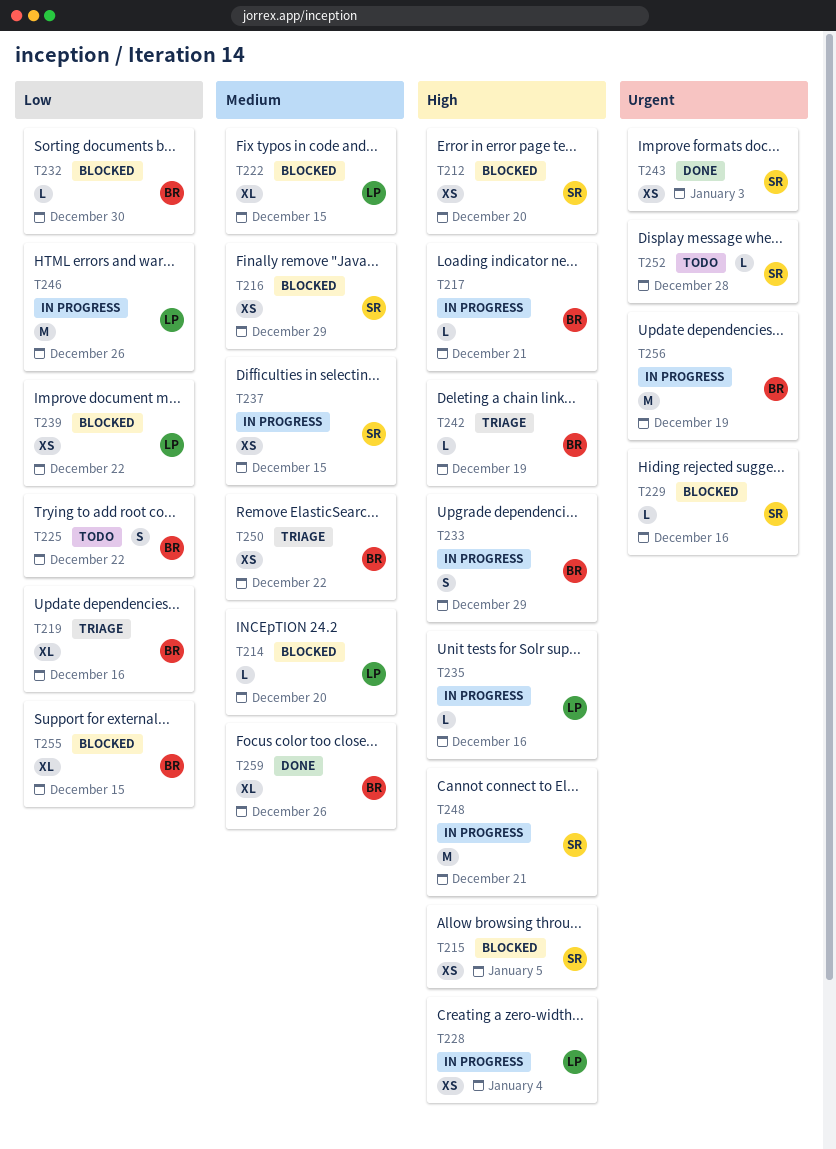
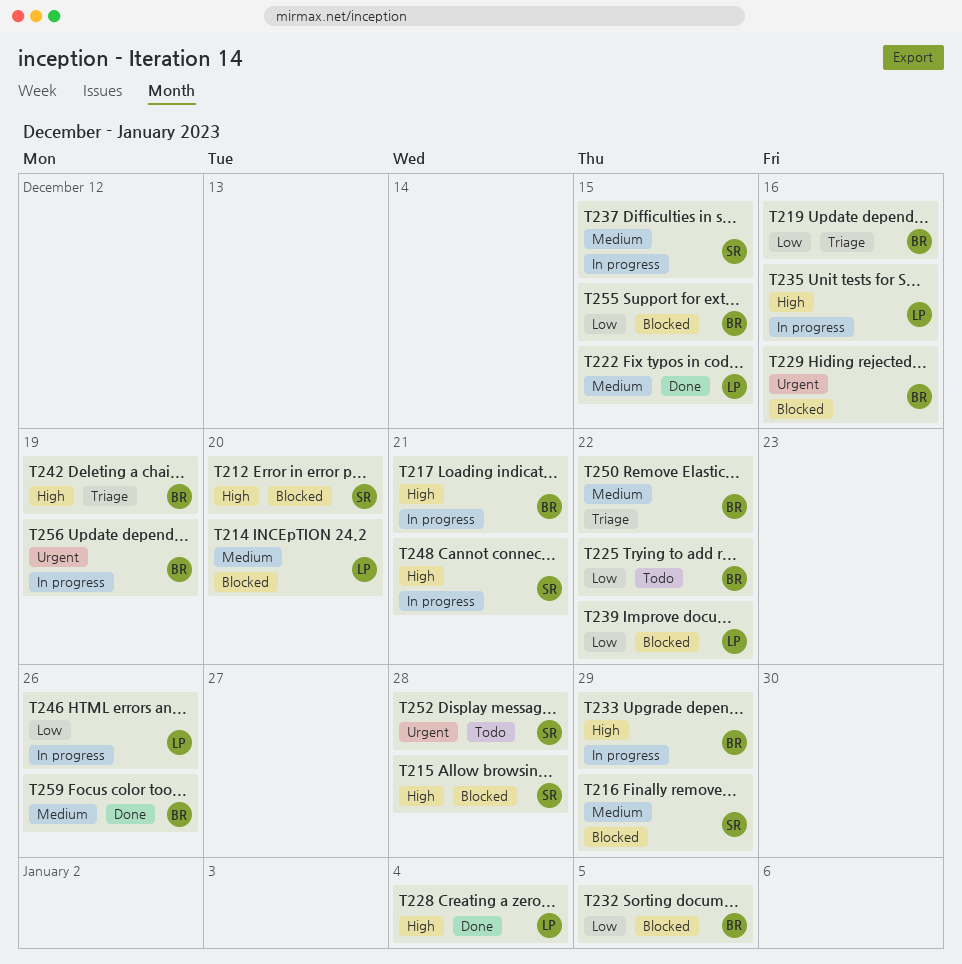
T215, due: Jan 5 -> Dec 28
T222, status: Blocked -> Done
T228, status: In progress -> Done
T229, owner: SR -> BR
T232, due: Dec 30 -> Jan 5
T243: present -> none

